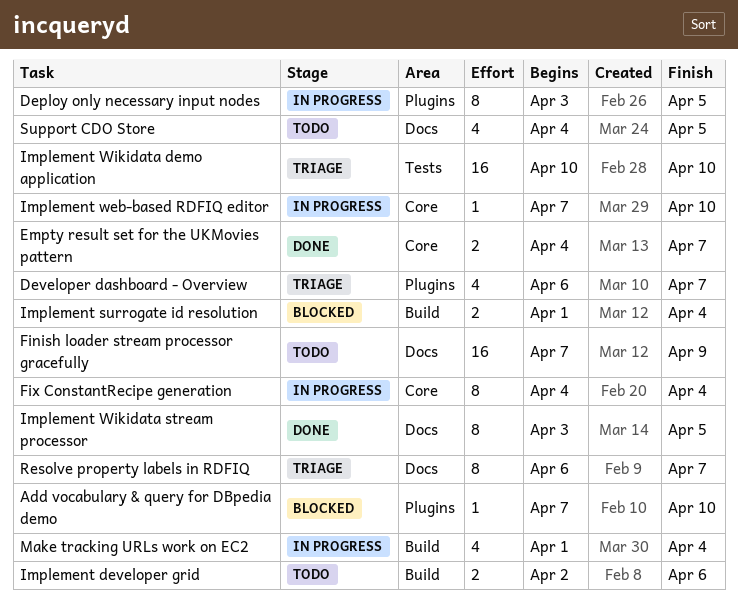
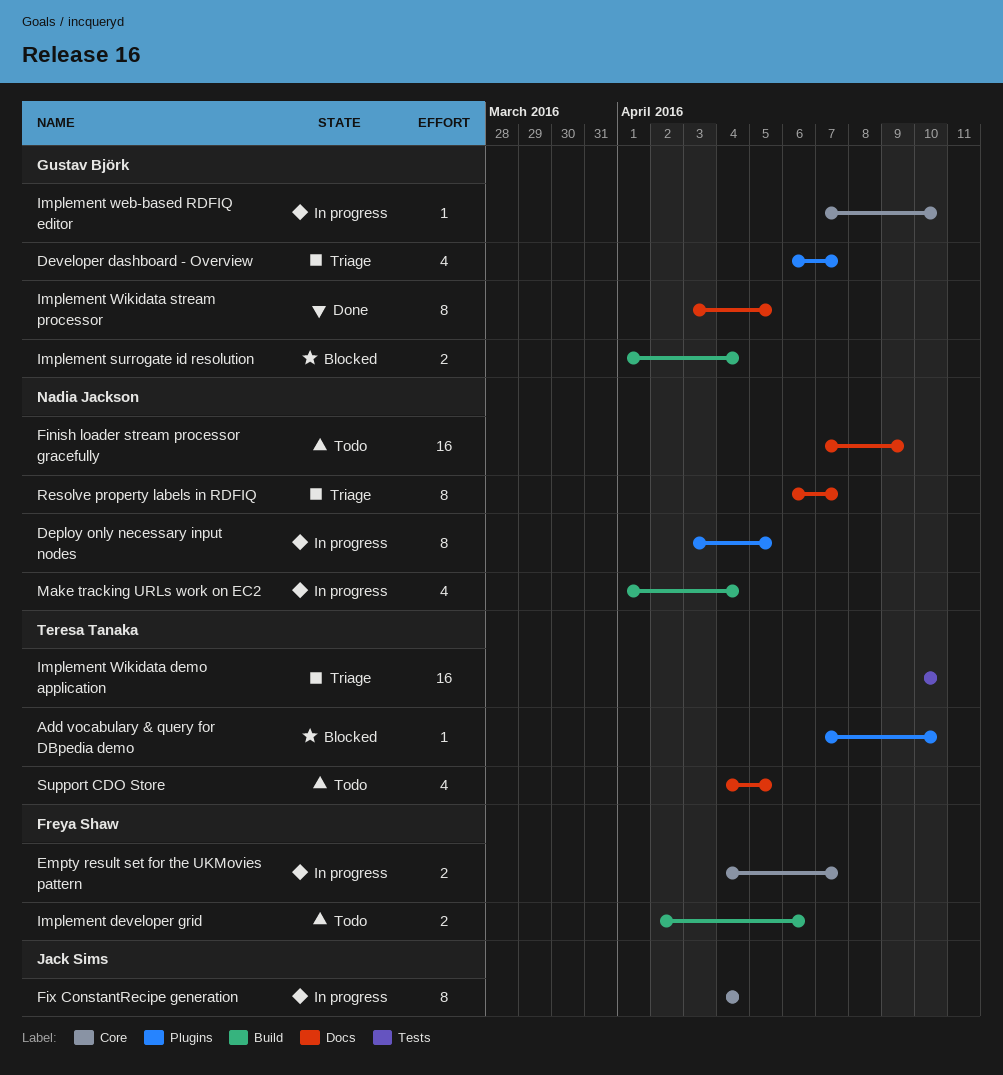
Empty result set for the UKMovies pattern, status: Done -> In progress

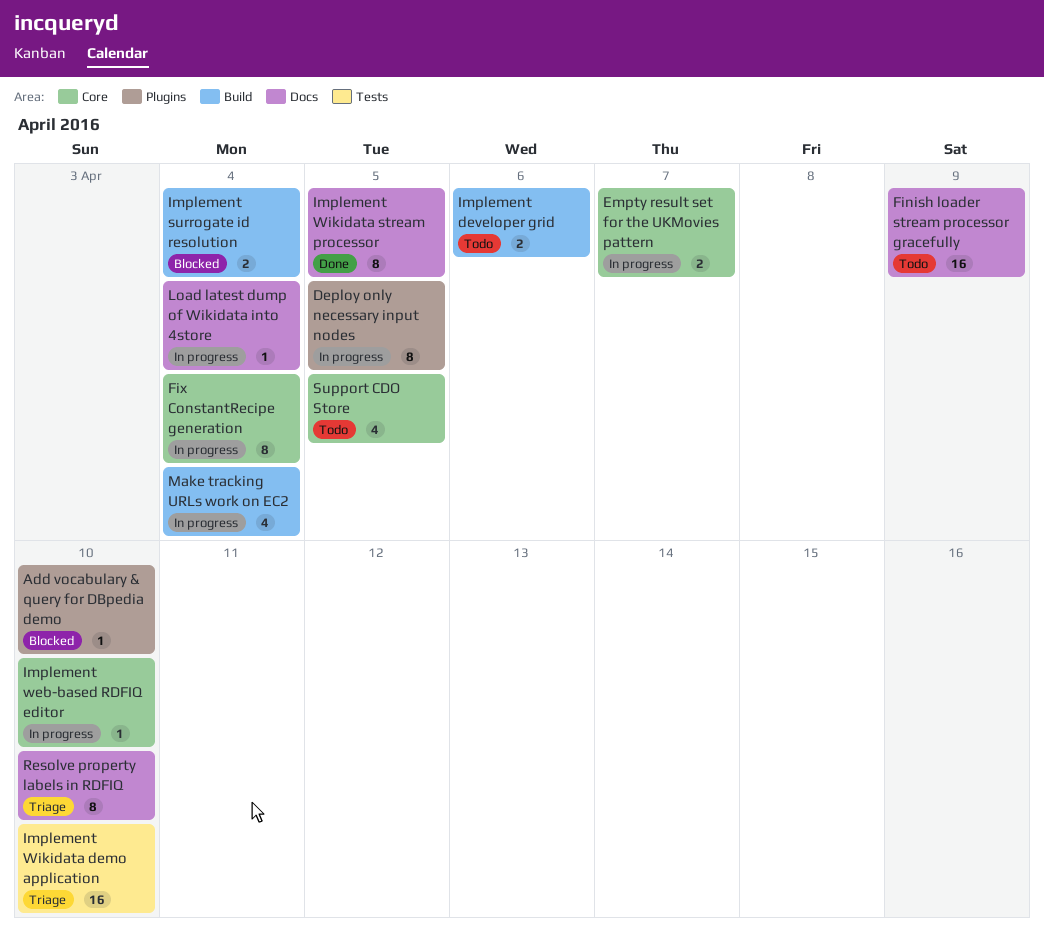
Developer dashboard - Overview: present -> none
Load latest dump of Wikidata into 4store: none -> present
Resolve property labels in RDFIQ, due: Apr 7 -> Apr 10
Support CDO Store, label: Docs -> Core

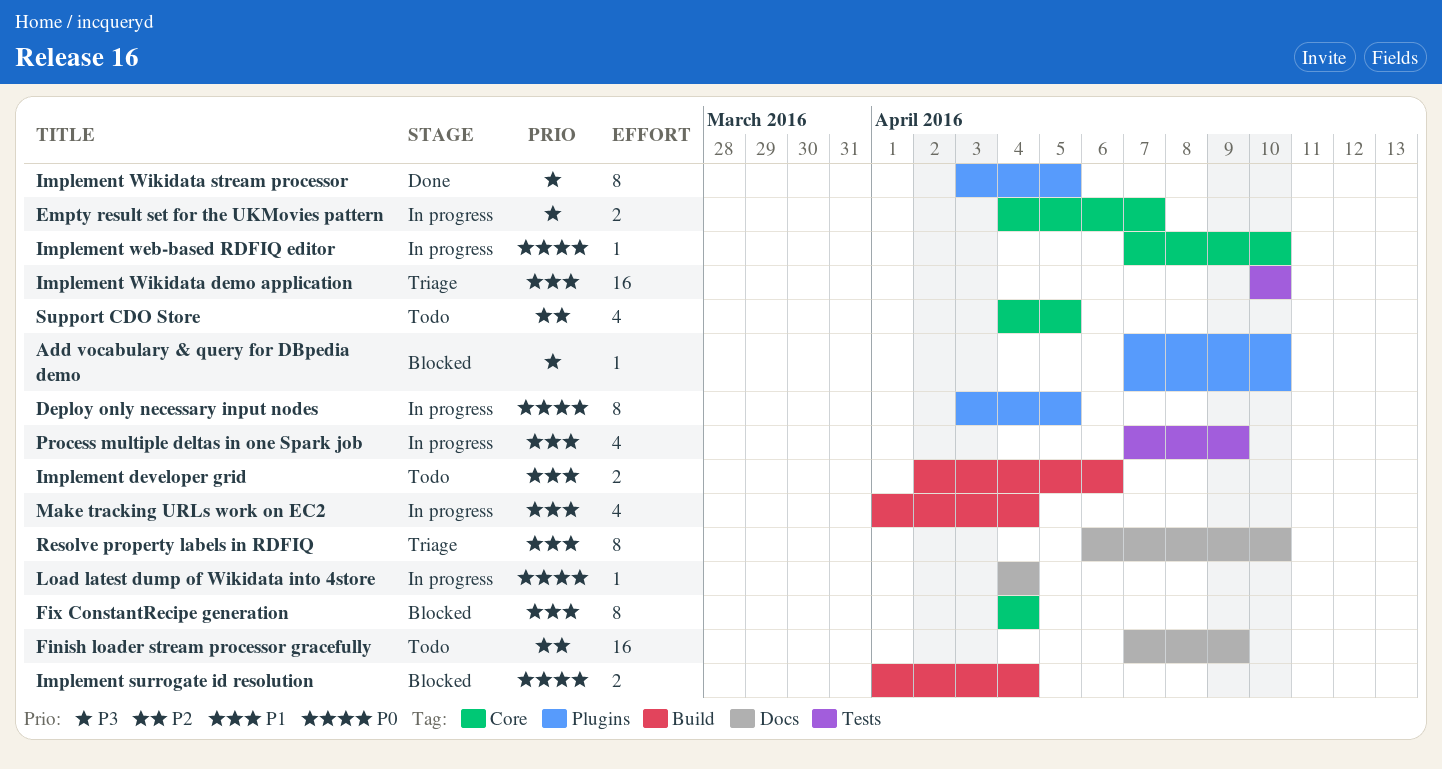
Fix ConstantRecipe generation, status: In progress -> Blocked
Implement Wikidata stream processor, label: Docs -> Plugins
Process multiple deltas in one Spark job: none -> present

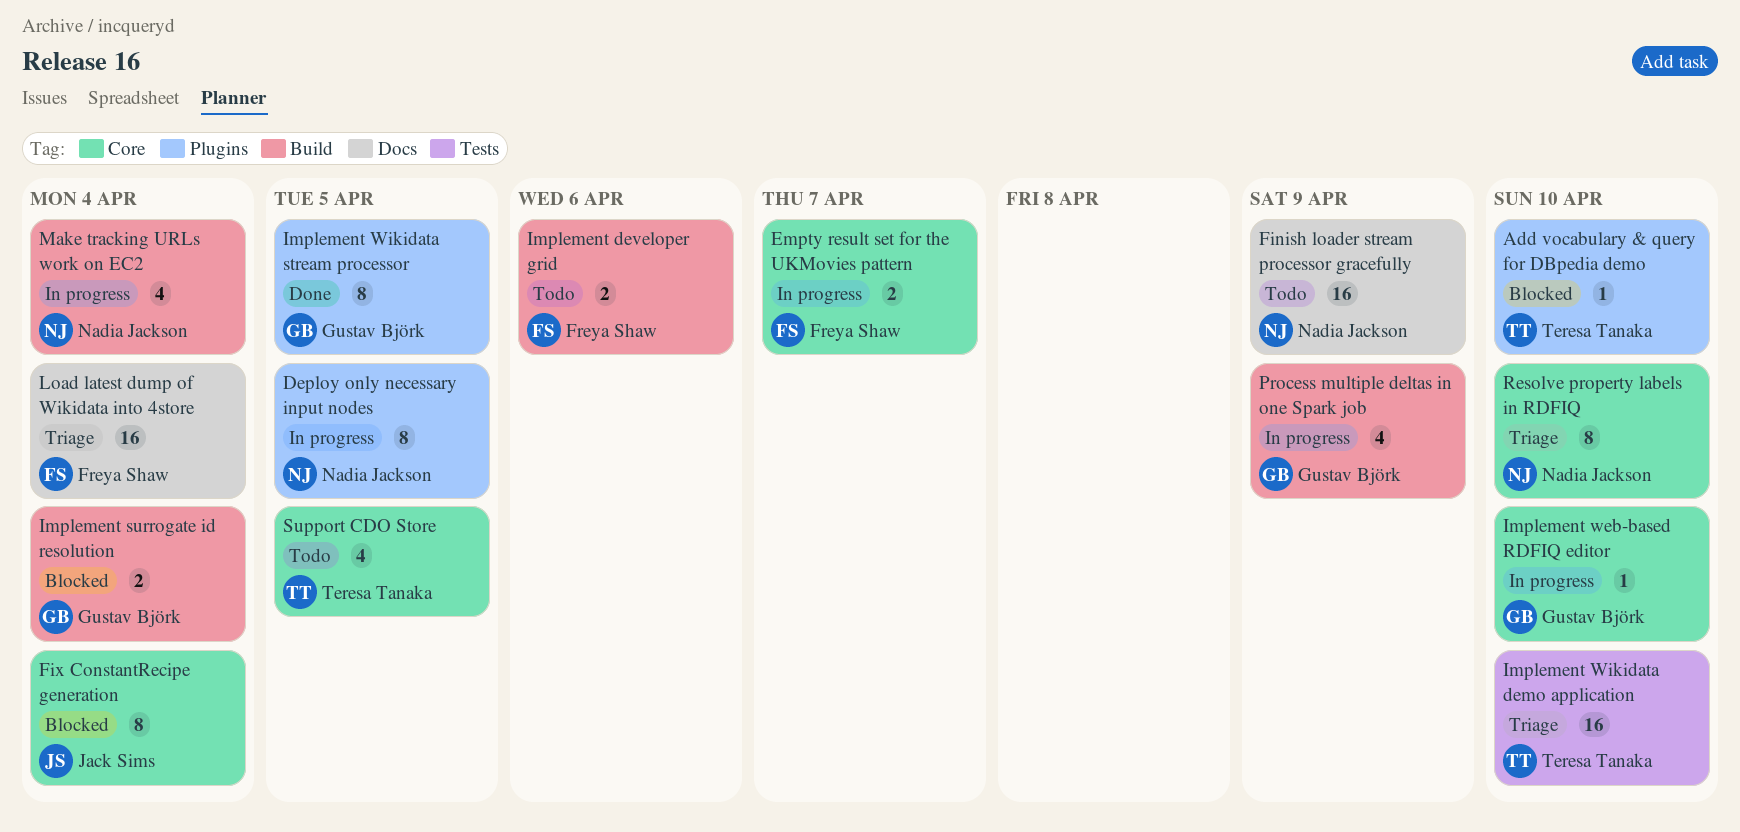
Load latest dump of Wikidata into 4store, status: In progress -> Triage
Load latest dump of Wikidata into 4store, estimate: 1 -> 16
Process multiple deltas in one Spark job, label: Tests -> Build
Resolve property labels in RDFIQ, label: Docs -> Core

